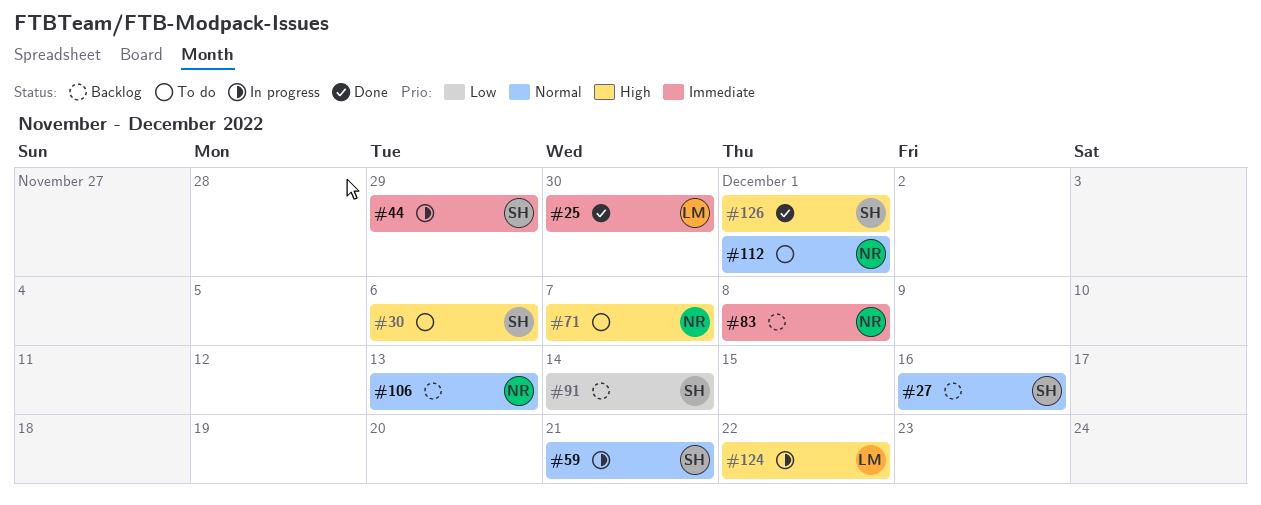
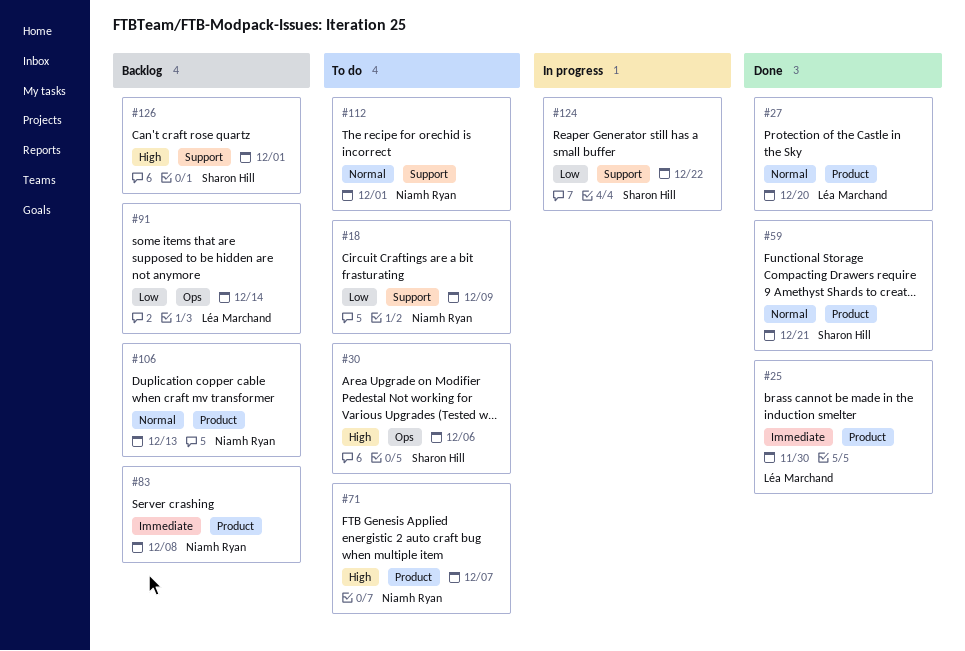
#18: none -> present
#27, status: Backlog -> Done
#27, owner: Sharon Hill -> Léa Marchand
#27, due: Dec 16 -> Dec 20
#44: present -> none
#59, status: In progress -> Done
#91, owner: Sharon Hill -> Léa Marchand
#124, owner: Léa Marchand -> Sharon Hill
#124, priority: High -> Low
#126, status: Done -> Backlog

